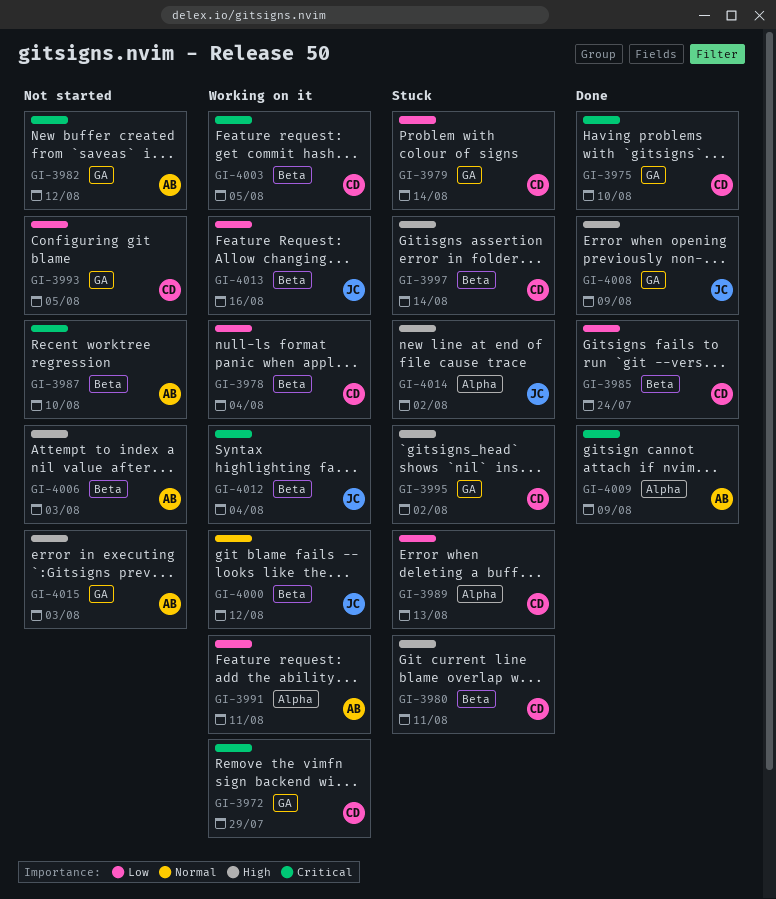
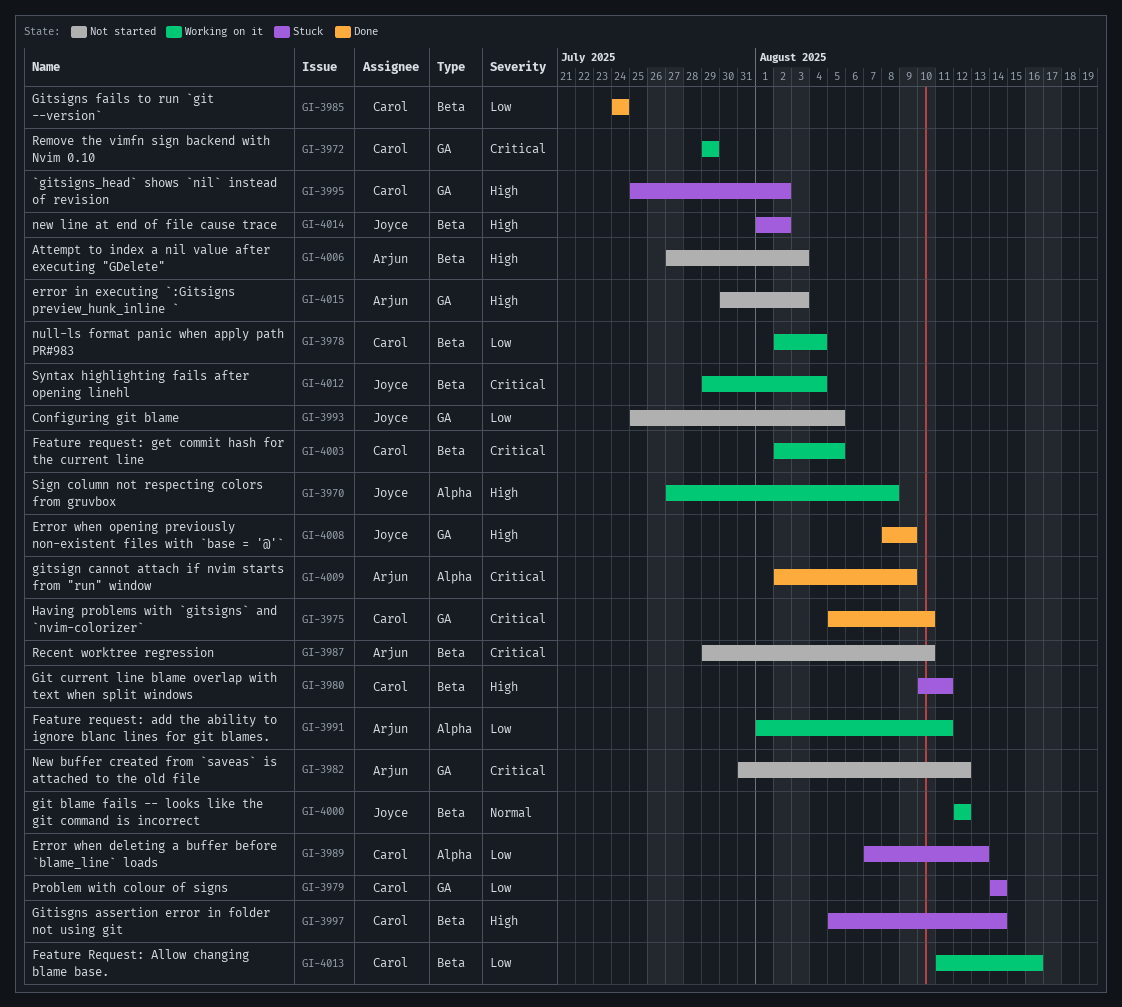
GI-3970: none -> present
GI-3993, owner: Carol -> Joyce
GI-4013, owner: Joyce -> Carol
GI-4014, label: Alpha -> Beta

